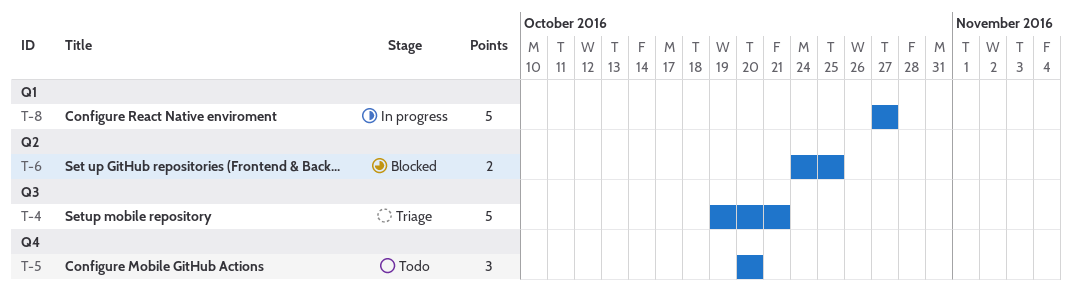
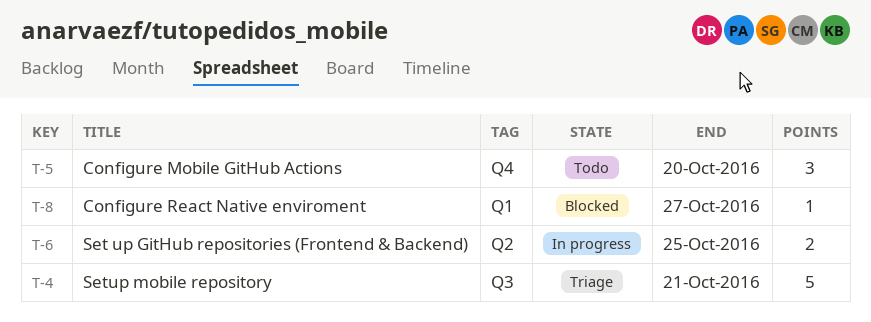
T-6, status: Blocked -> In progress
T-8, status: In progress -> Blocked
T-8, estimate: 5 -> 1

